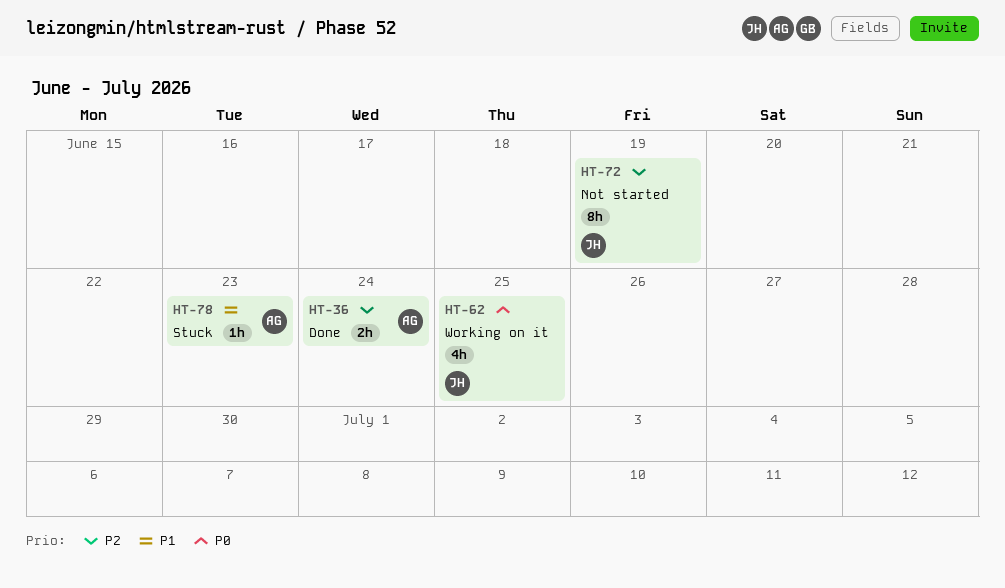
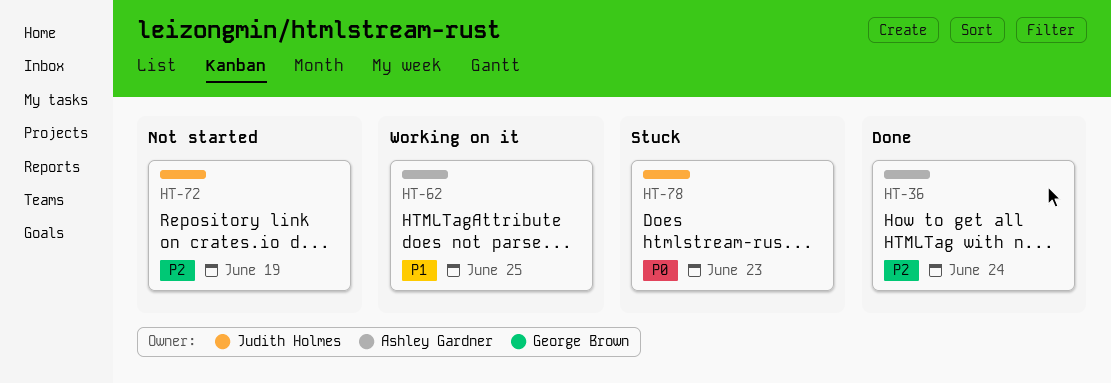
HT-62, owner: Judith Holmes -> Ashley Gardner
HT-62, priority: P0 -> P1
HT-78, owner: Ashley Gardner -> Judith Holmes
HT-78, priority: P1 -> P0

